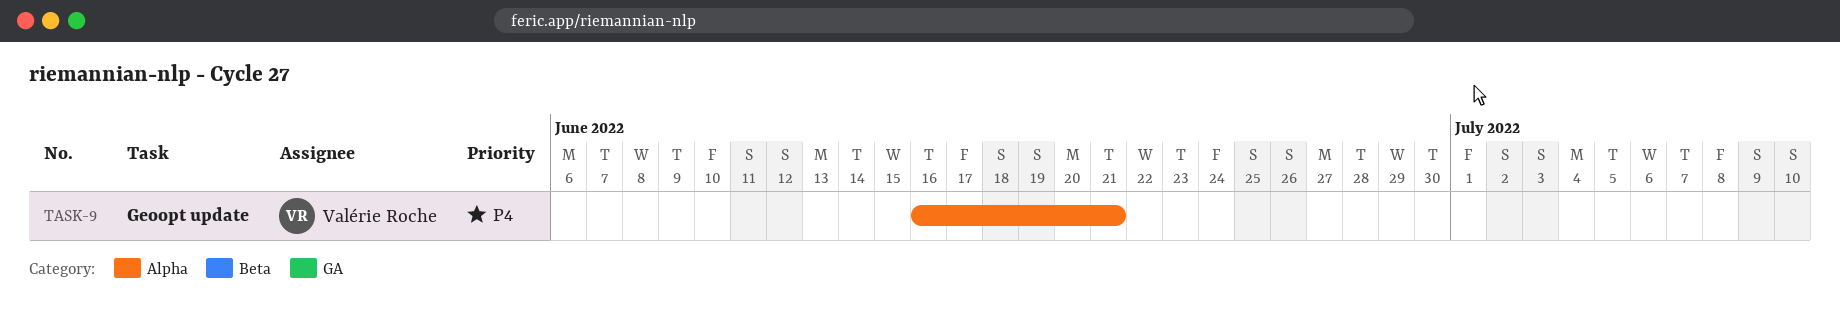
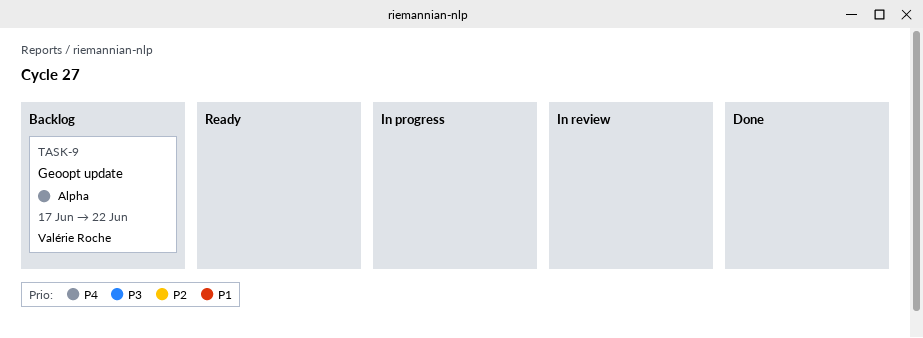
TASK-9, start: Jun 16 -> Jun 17
TASK-9, due: Jun 21 -> Jun 22

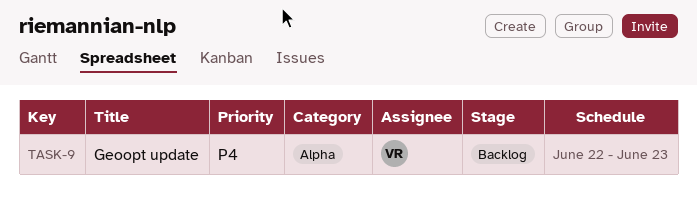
TASK-9, start: Jun 17 -> Jun 22
TASK-9, due: Jun 22 -> Jun 23

